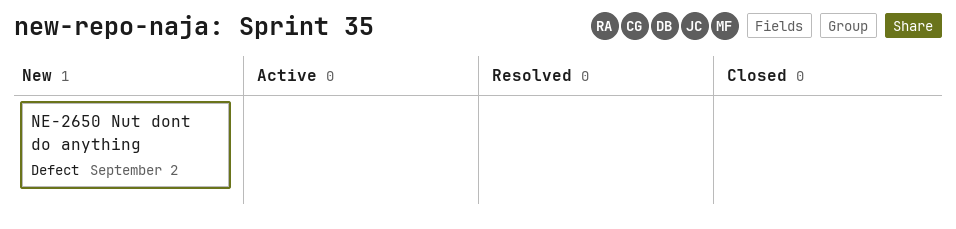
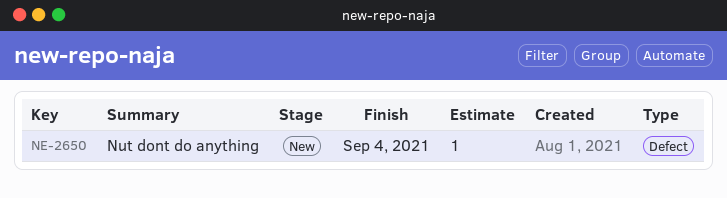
NE-2650, due: Sep 2 -> Sep 4

